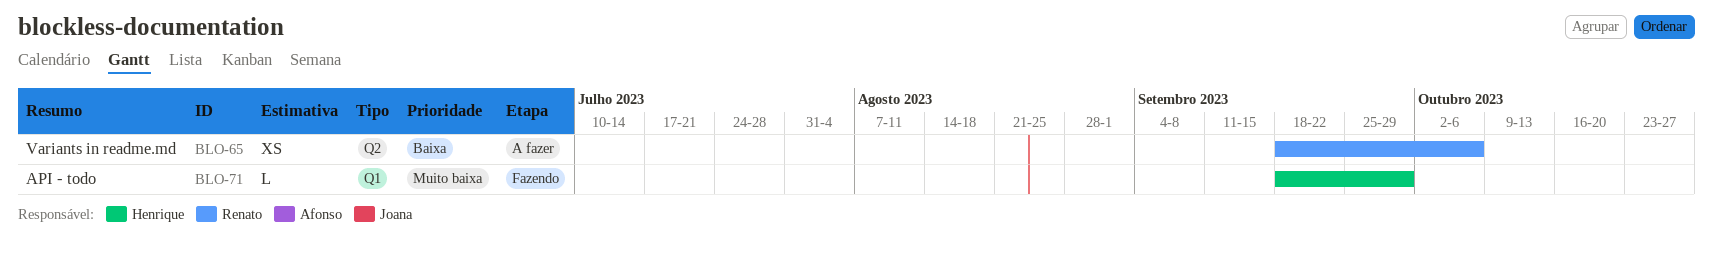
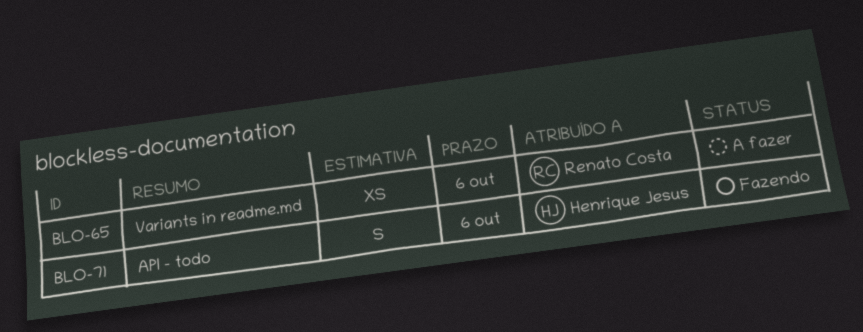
BLO-71, estimate: L -> S
BLO-71, due: Sep 29 -> Oct 6

